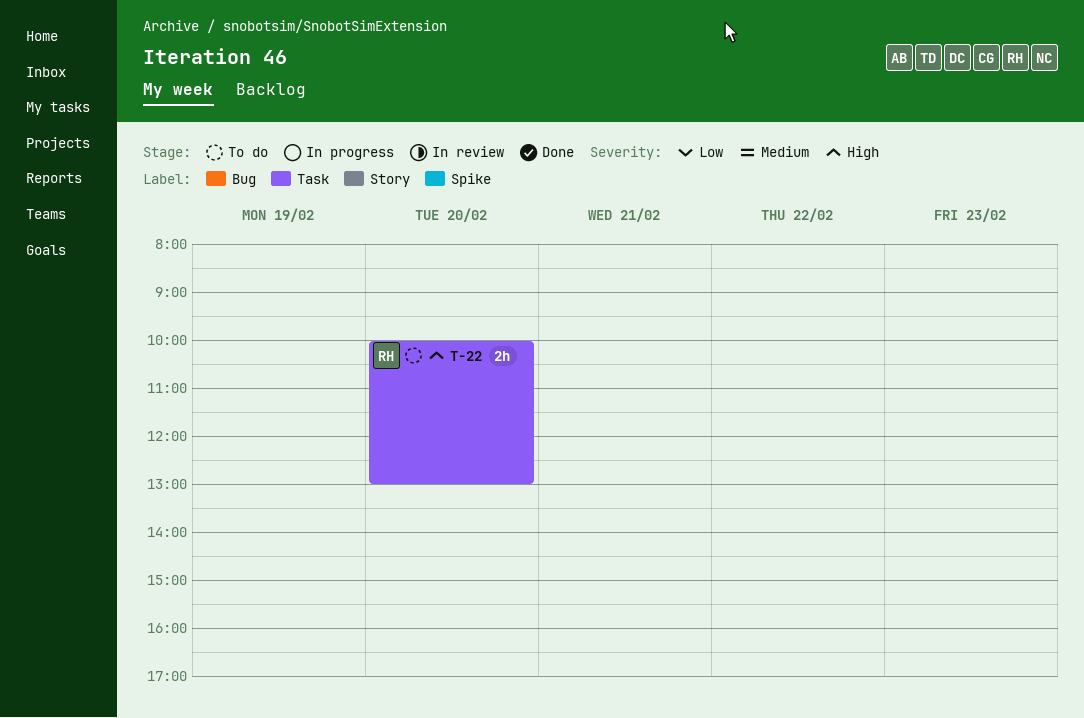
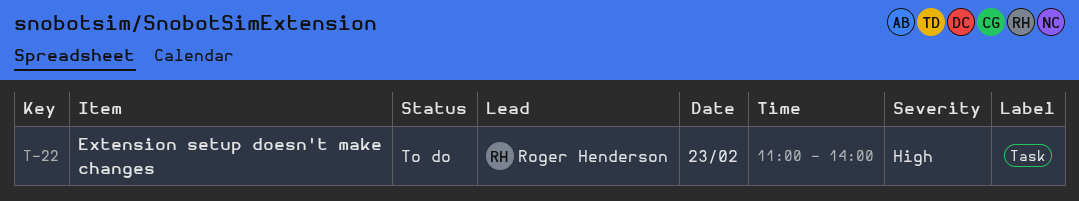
T-22, day: Feb 20 -> Feb 23
T-22, begins: 10:00 -> 11:00
T-22, ends: 13:00 -> 14:00

